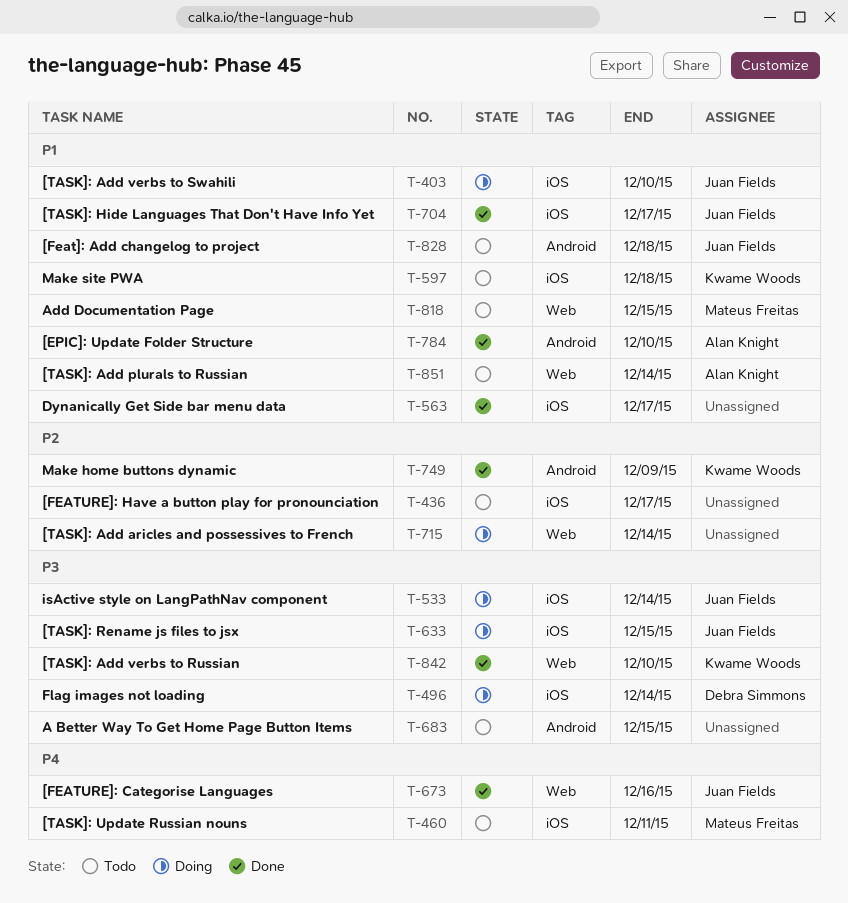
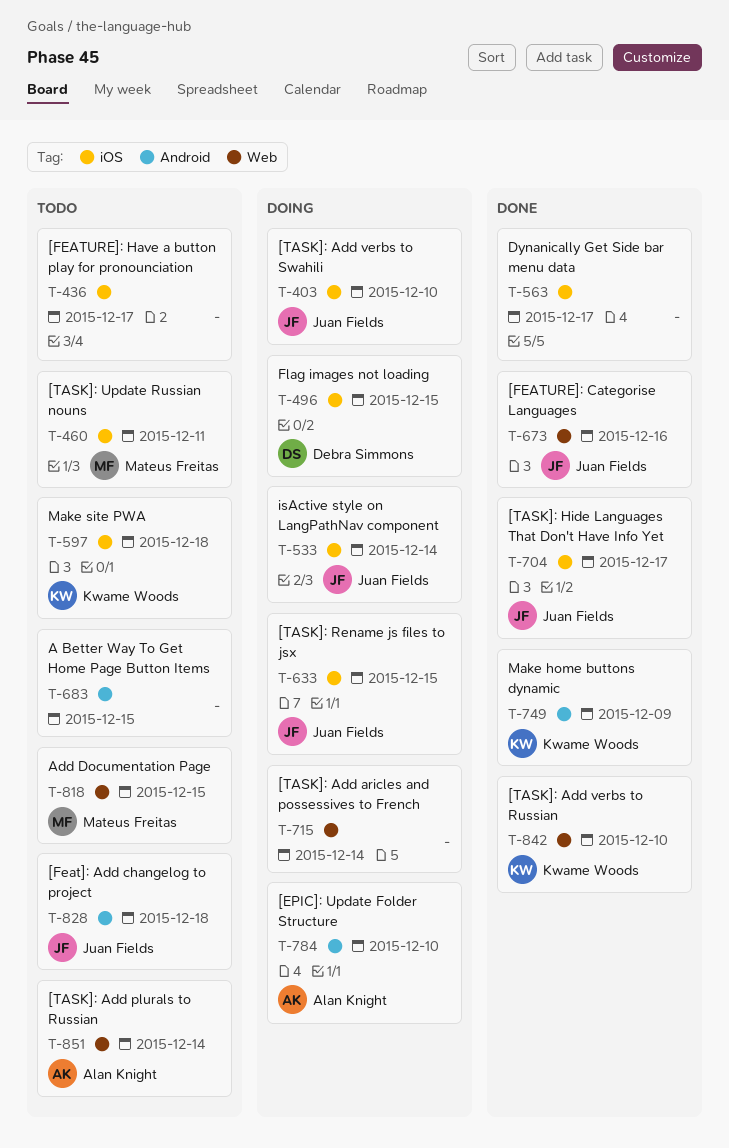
T-496, due: Dec 14 -> Dec 15
T-784, status: Done -> Doing

